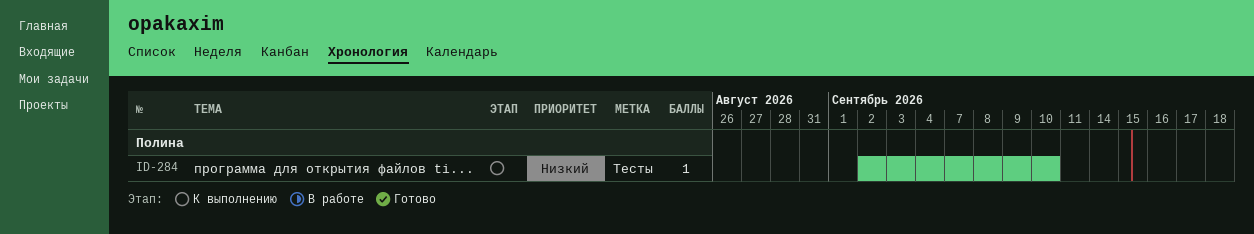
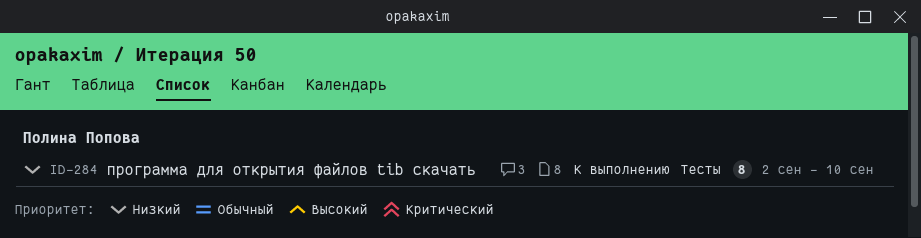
ID-284, estimate: 1 -> 8

